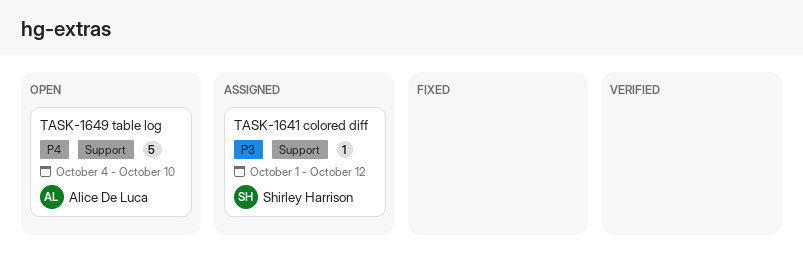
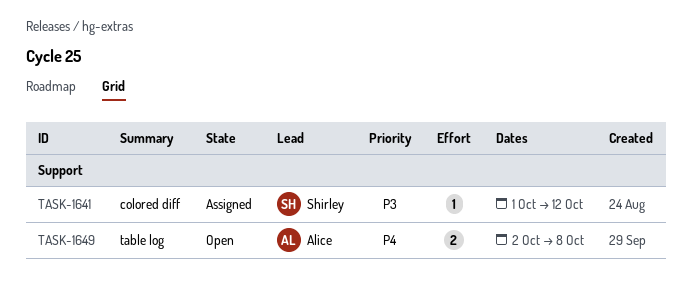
TASK-1649, estimate: 5 -> 2
TASK-1649, start: Oct 4 -> Oct 2
TASK-1649, due: Oct 10 -> Oct 8

